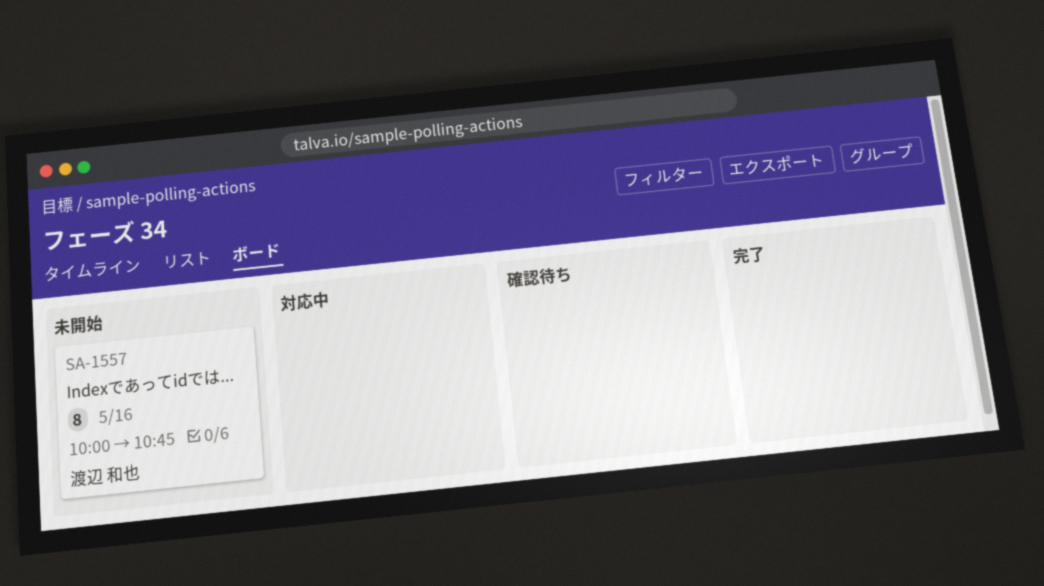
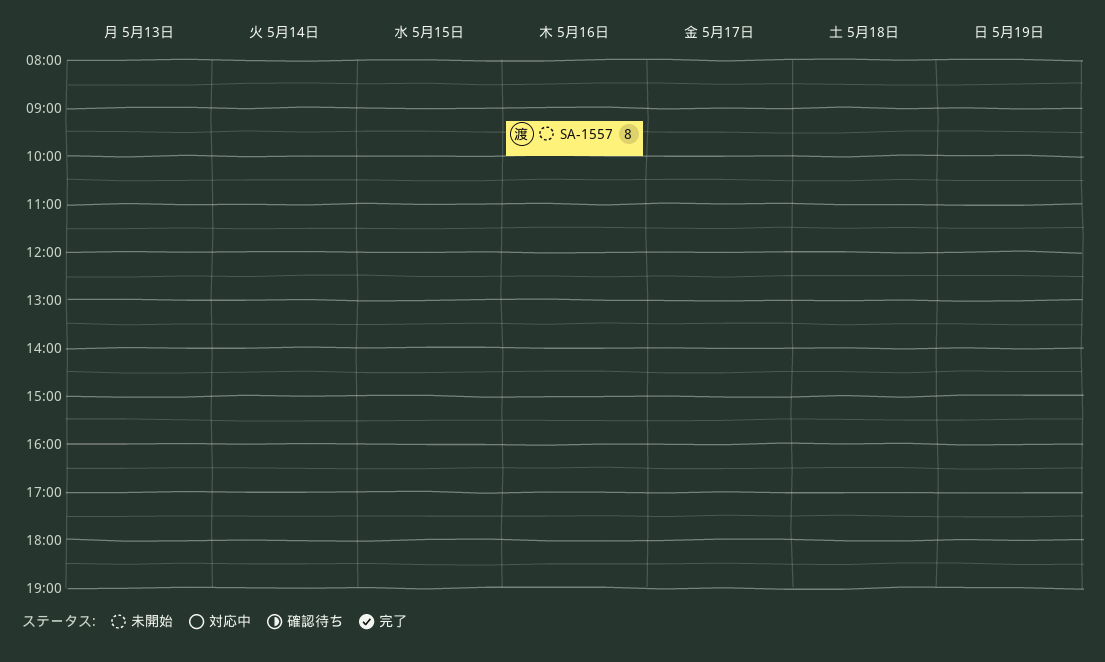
SA-1557, begins: 10:00 -> 09:15
SA-1557, ends: 10:45 -> 10:00

